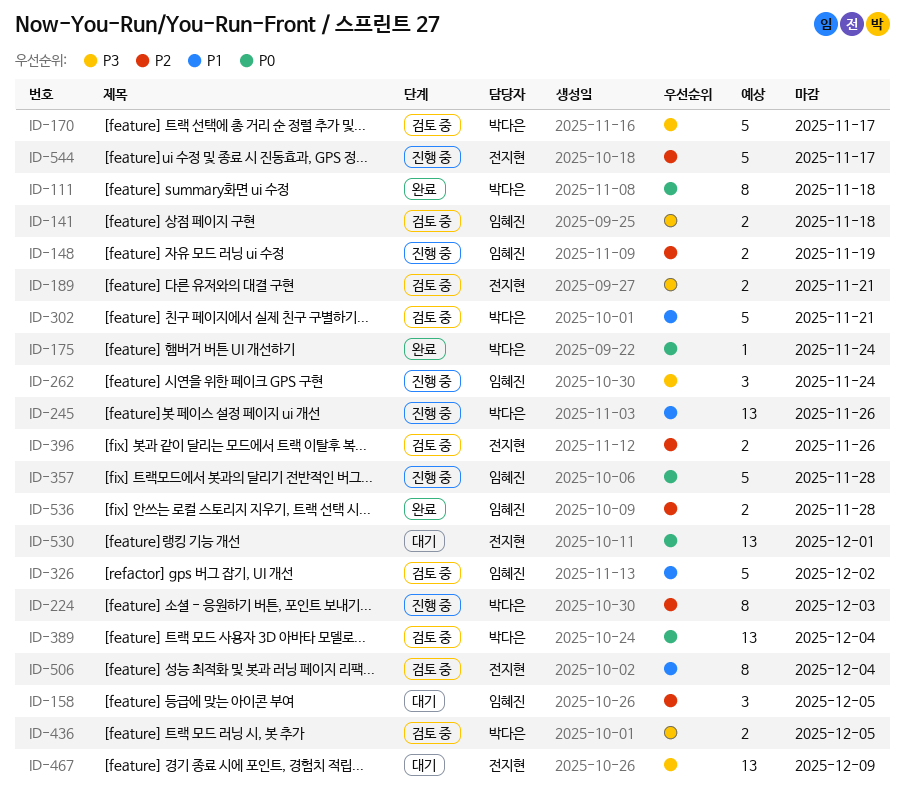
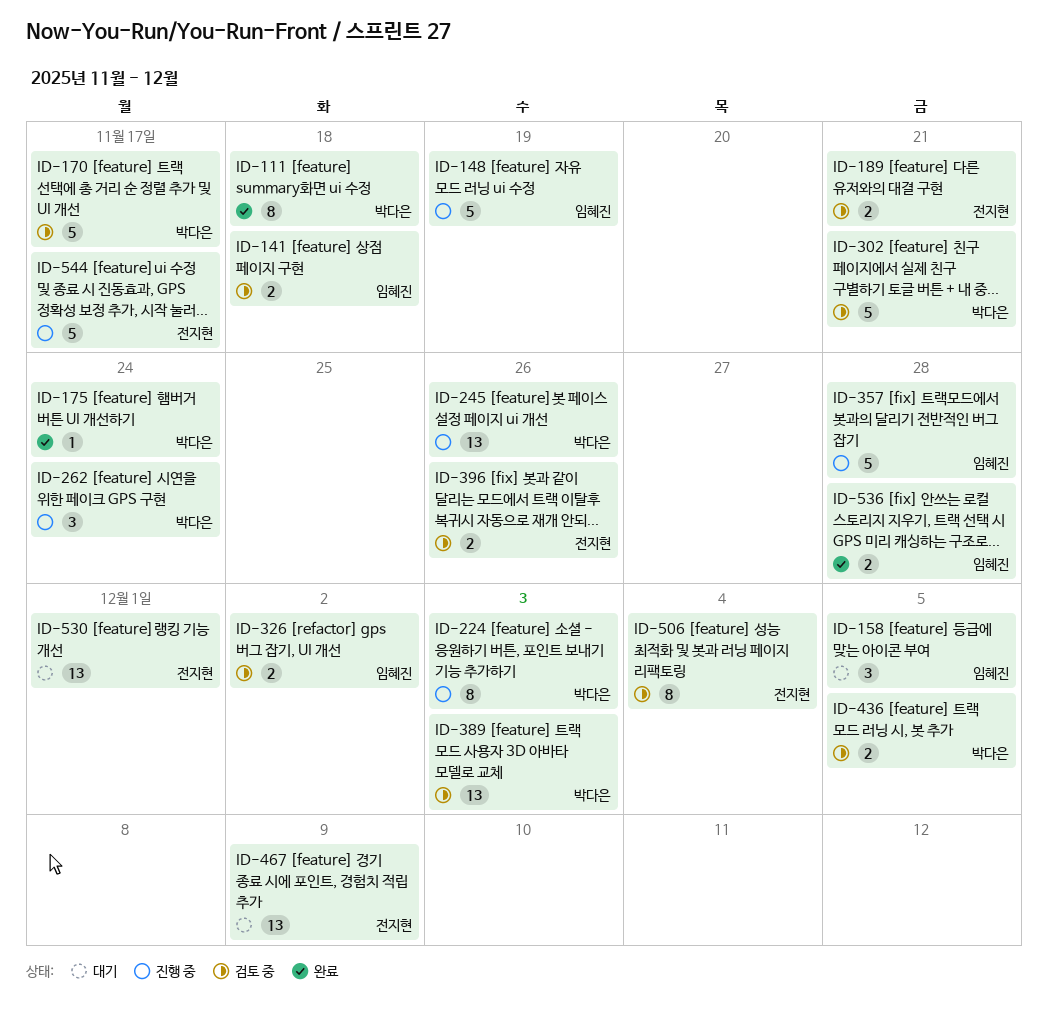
ID-148, estimate: 2 -> 5
ID-262, owner: 임혜진 -> 박다은
ID-326, estimate: 5 -> 2
ID-389, due: Dec 4 -> Dec 3

